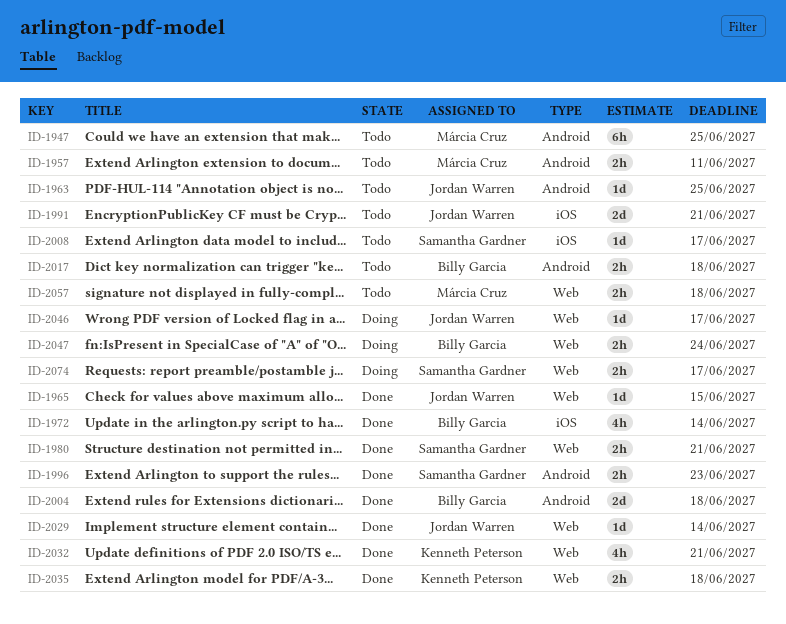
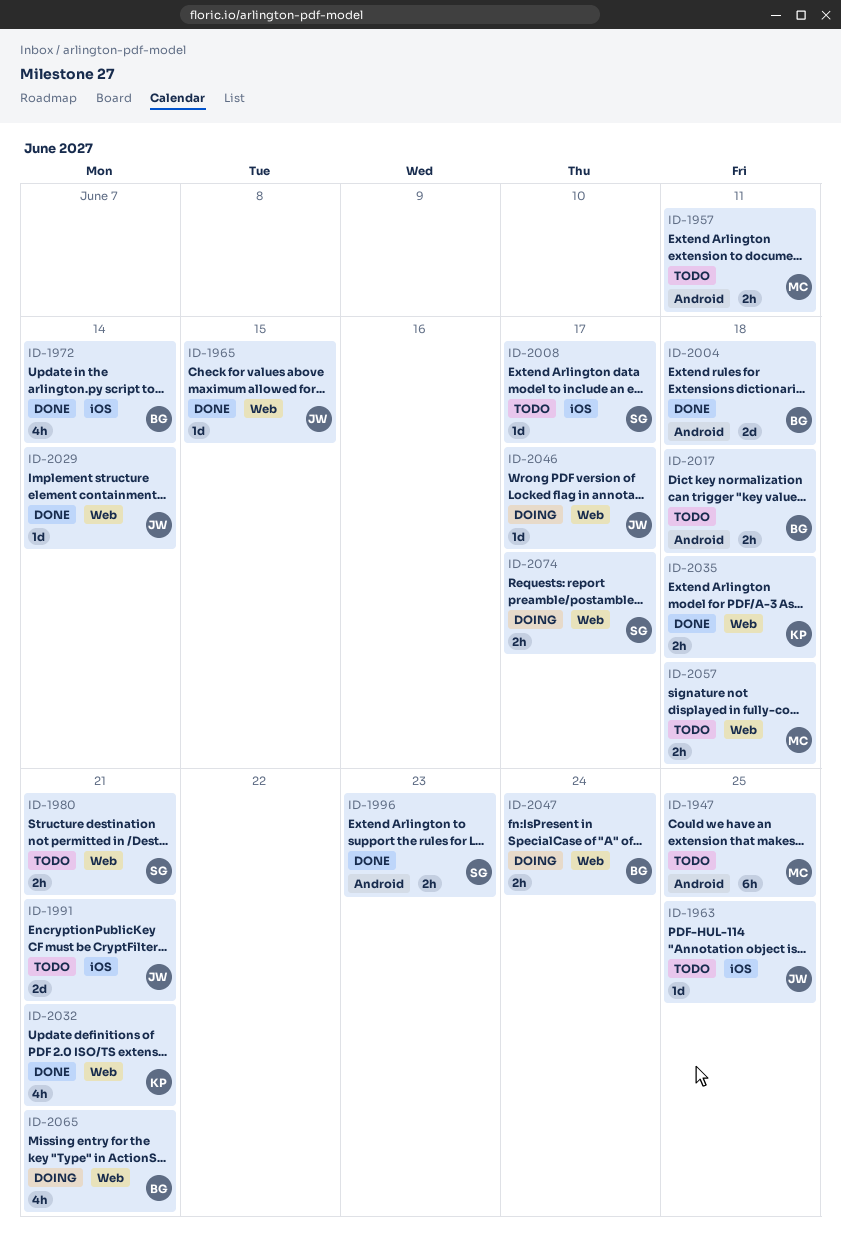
ID-1963, label: Android -> iOS
ID-1980, status: Done -> Todo
ID-2065: none -> present

